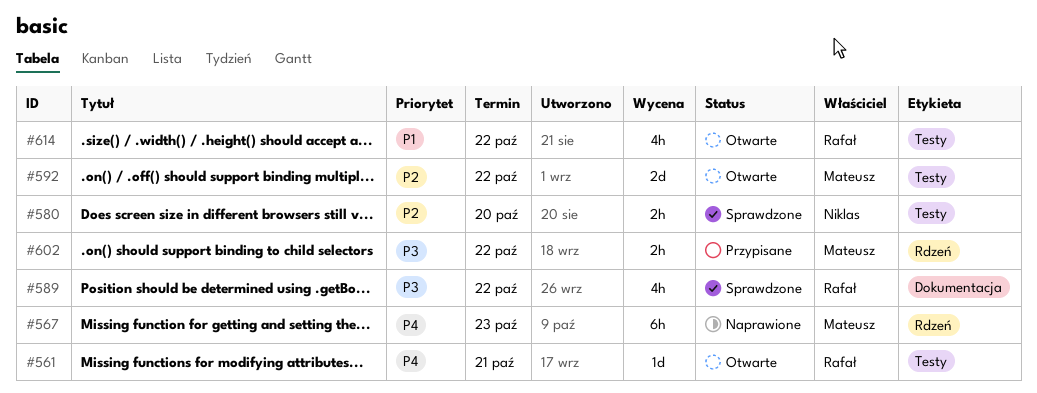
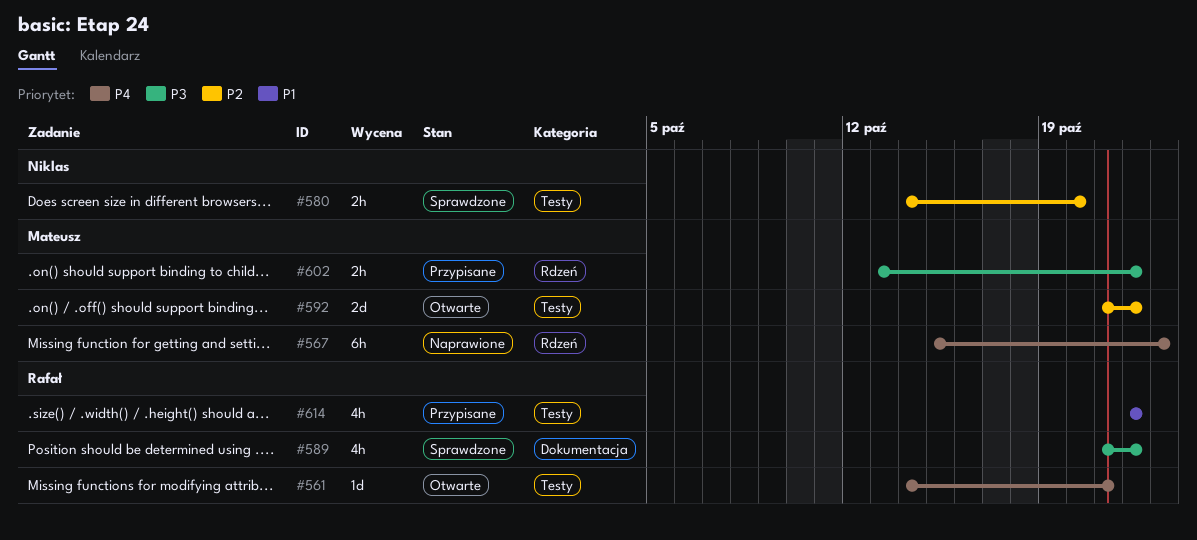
#614, status: Otwarte -> Przypisane

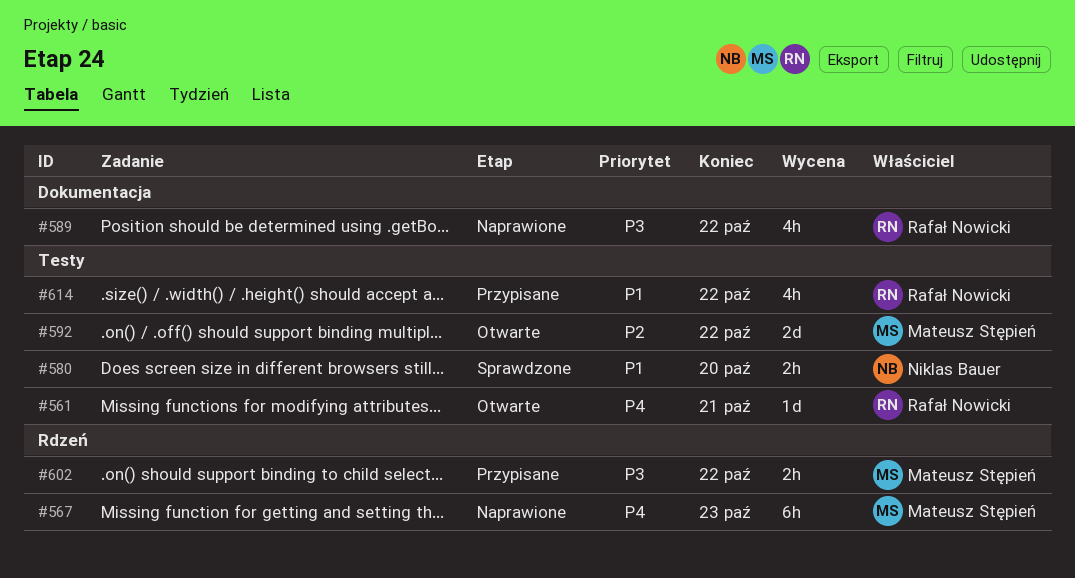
#580, priority: P2 -> P1
#589, status: Sprawdzone -> Naprawione

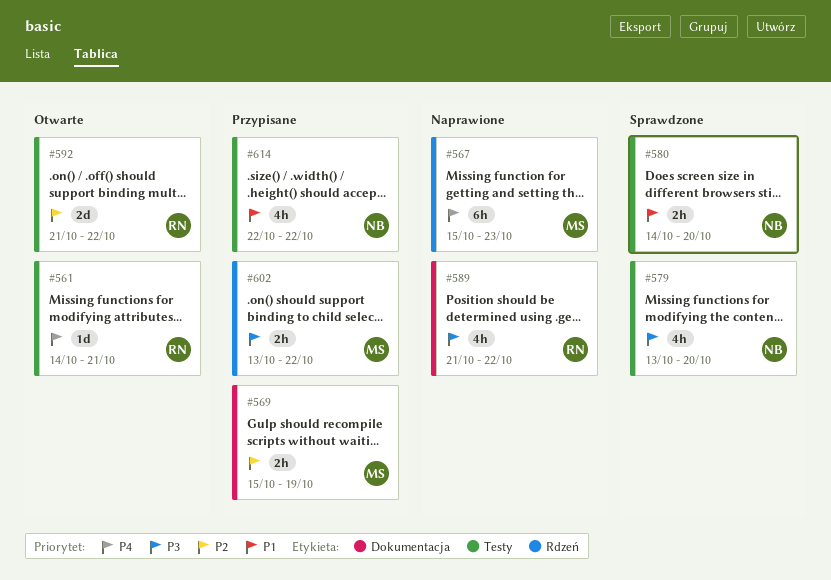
#569: none -> present
#579: none -> present
#592, owner: Mateusz Stępień -> Rafał Nowicki
#614, owner: Rafał Nowicki -> Niklas Bauer

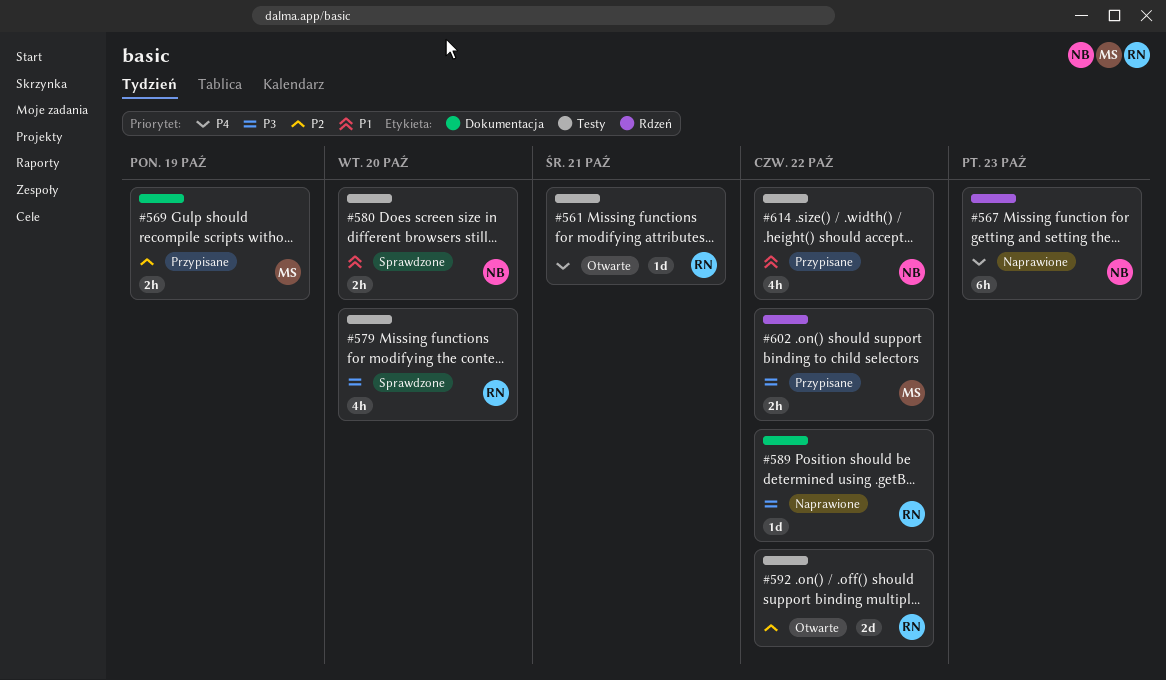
#567, owner: MS -> NB
#579, owner: NB -> RN
#589, estimate: 4h -> 1d

